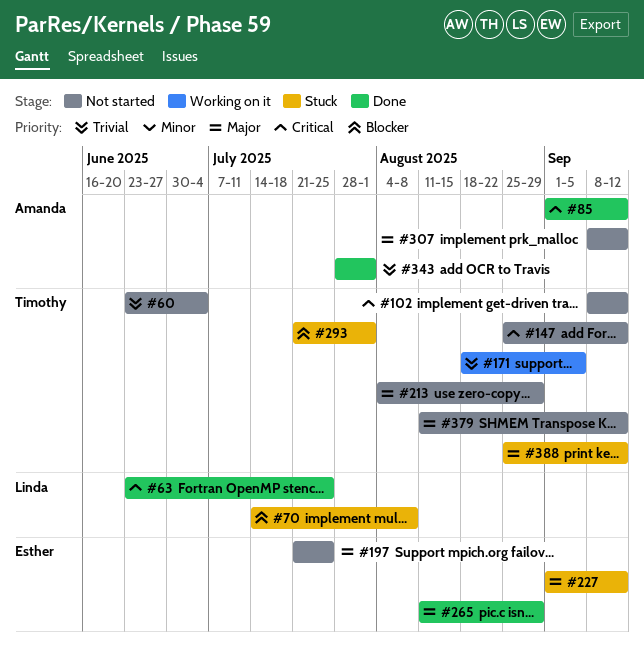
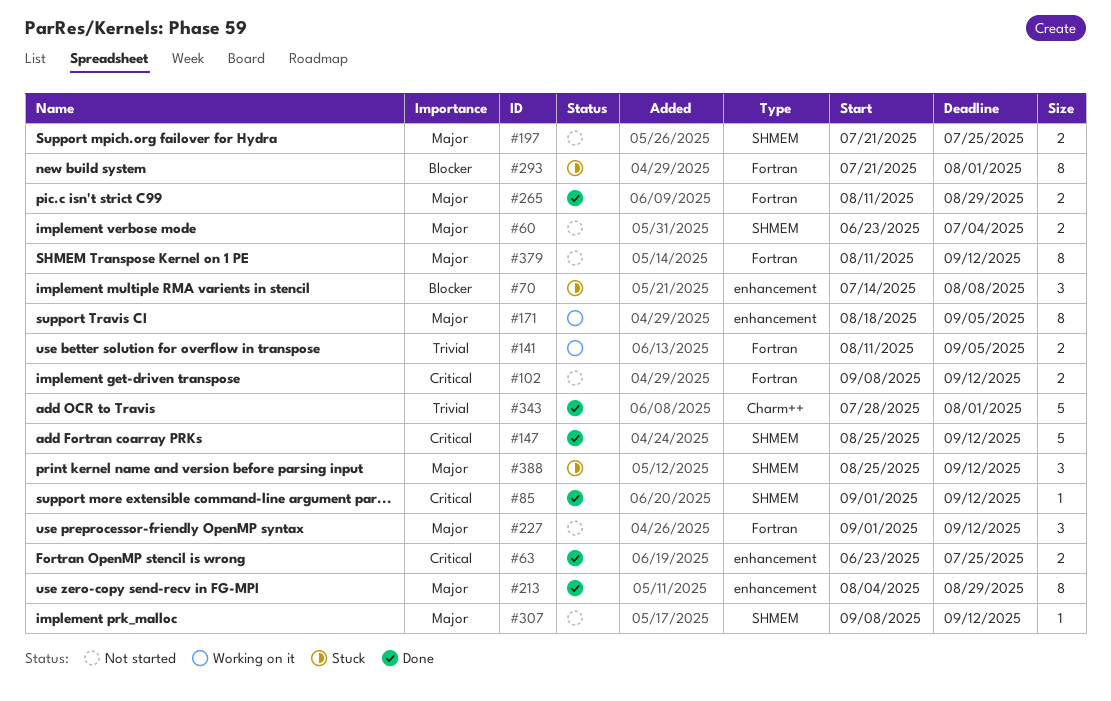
#60, priority: Trivial -> Major
#141: none -> present
#147, status: Not started -> Done
#171, priority: Trivial -> Major
#213, status: Not started -> Done
#227, status: Stuck -> Not started

